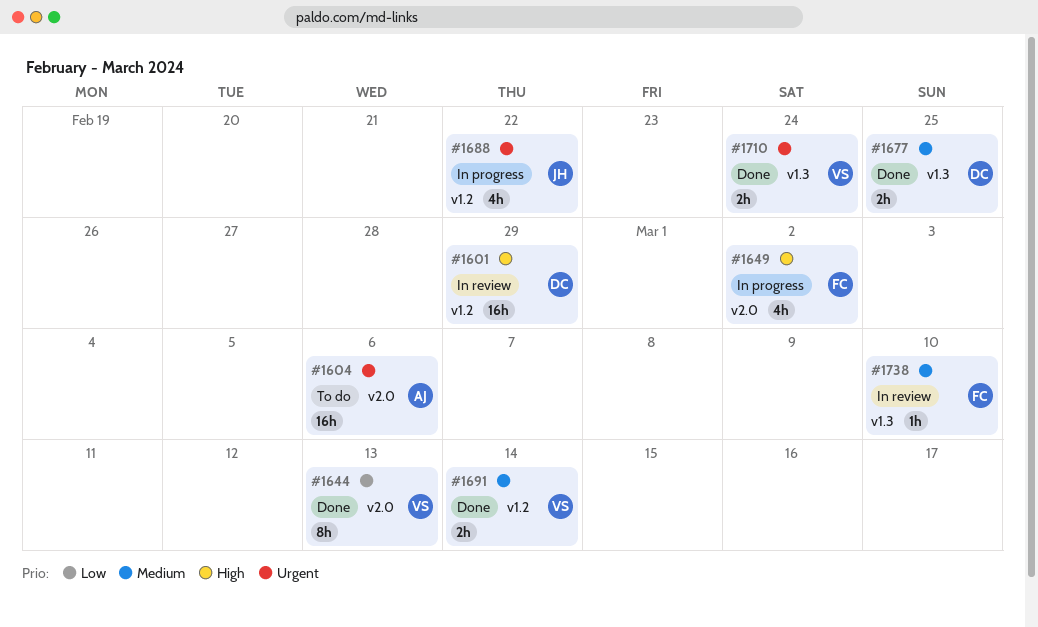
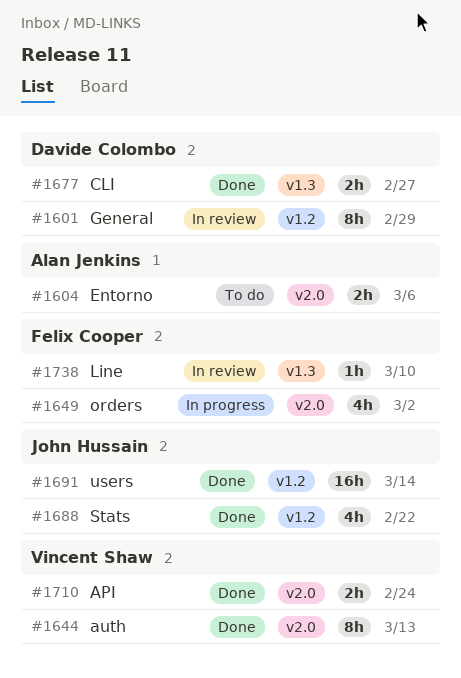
#1601, estimate: 16h -> 8h
#1604, estimate: 16h -> 2h
#1677, due: Feb 25 -> Feb 27
#1688, status: In progress -> Done
#1691, owner: Vincent Shaw -> John Hussain
#1691, estimate: 2h -> 16h
#1710, label: v1.3 -> v2.0

